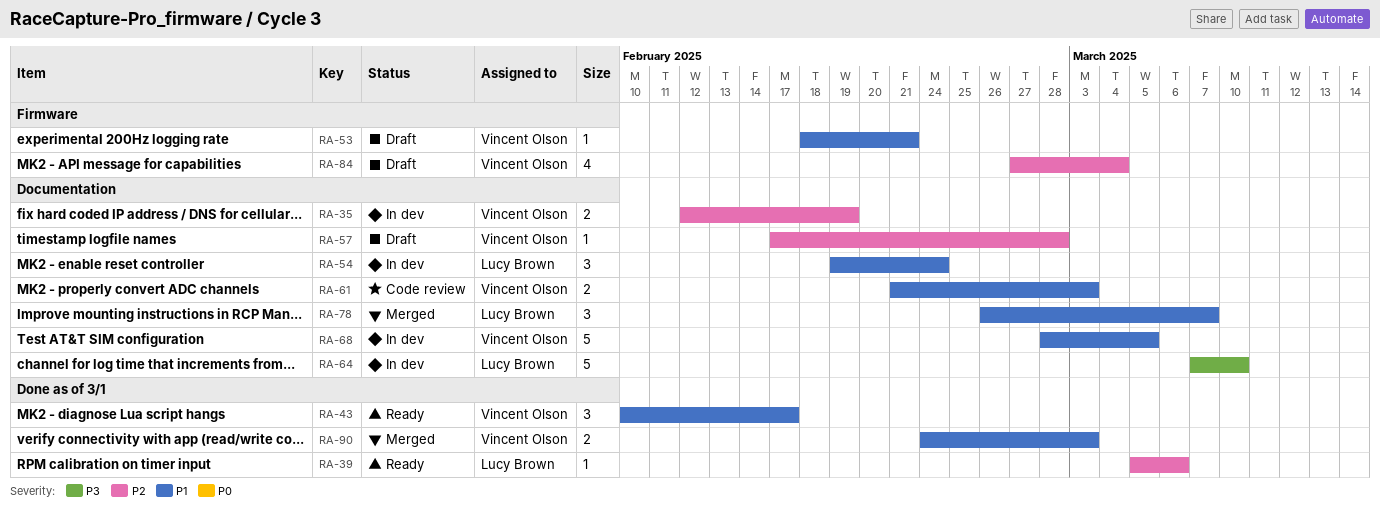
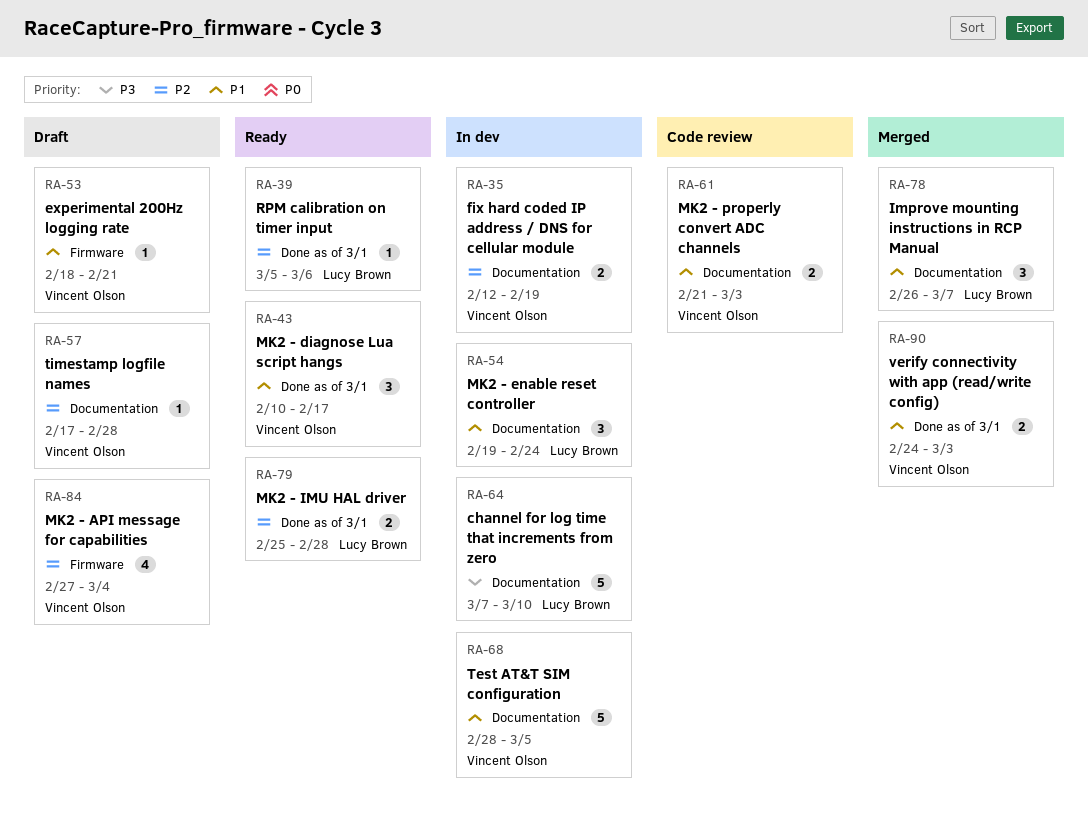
RA-79: none -> present

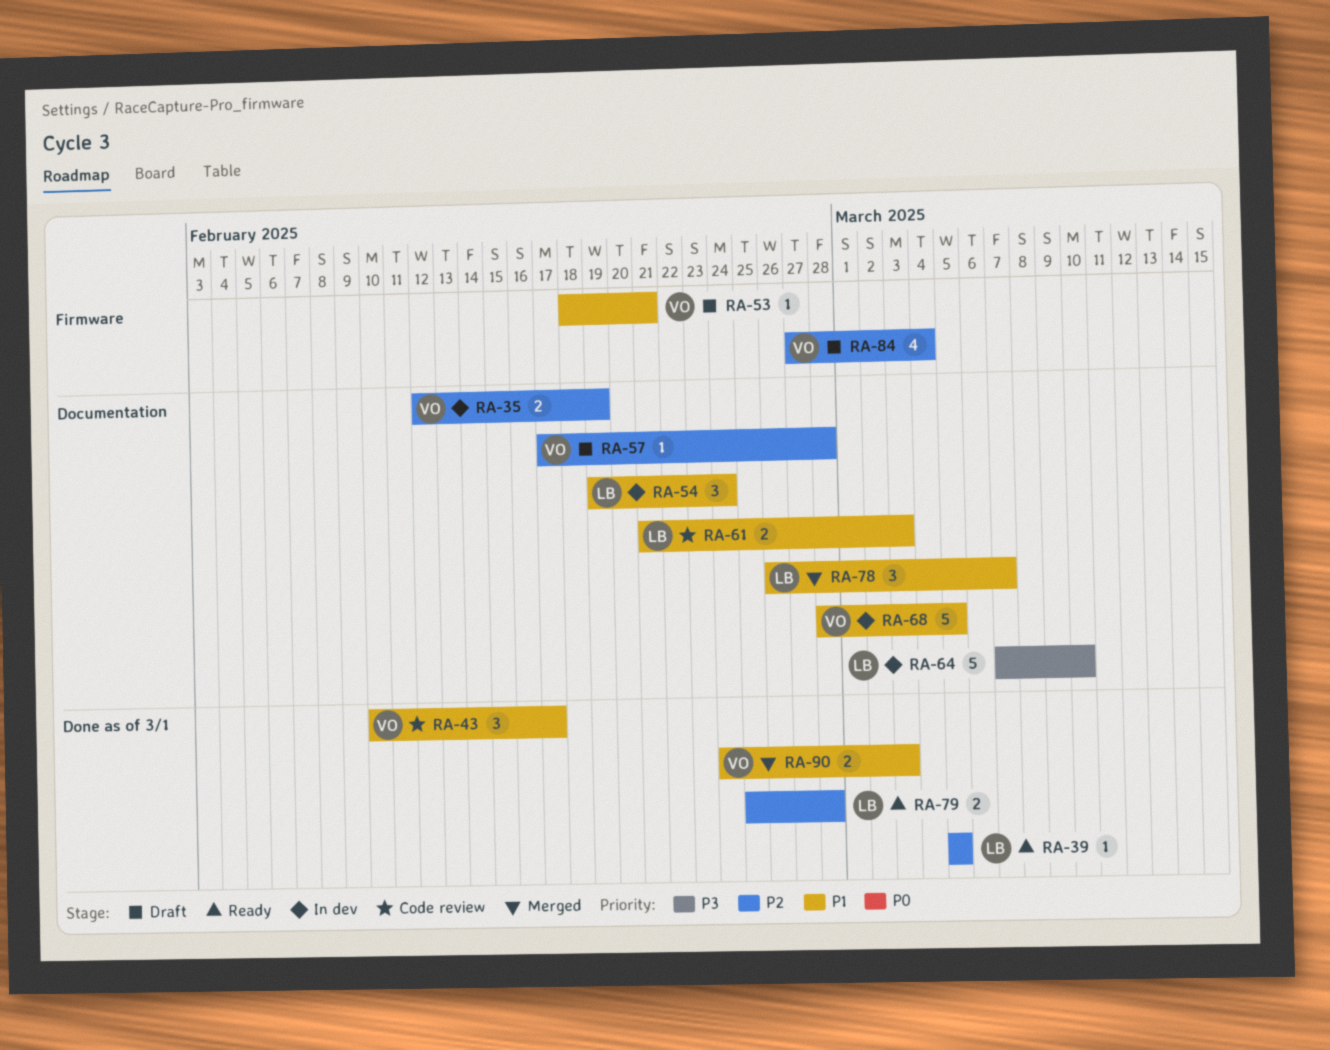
RA-39, due: Mar 6 -> Mar 5
RA-43, status: Ready -> Code review
RA-61, owner: Vincent Olson -> Lucy Brown

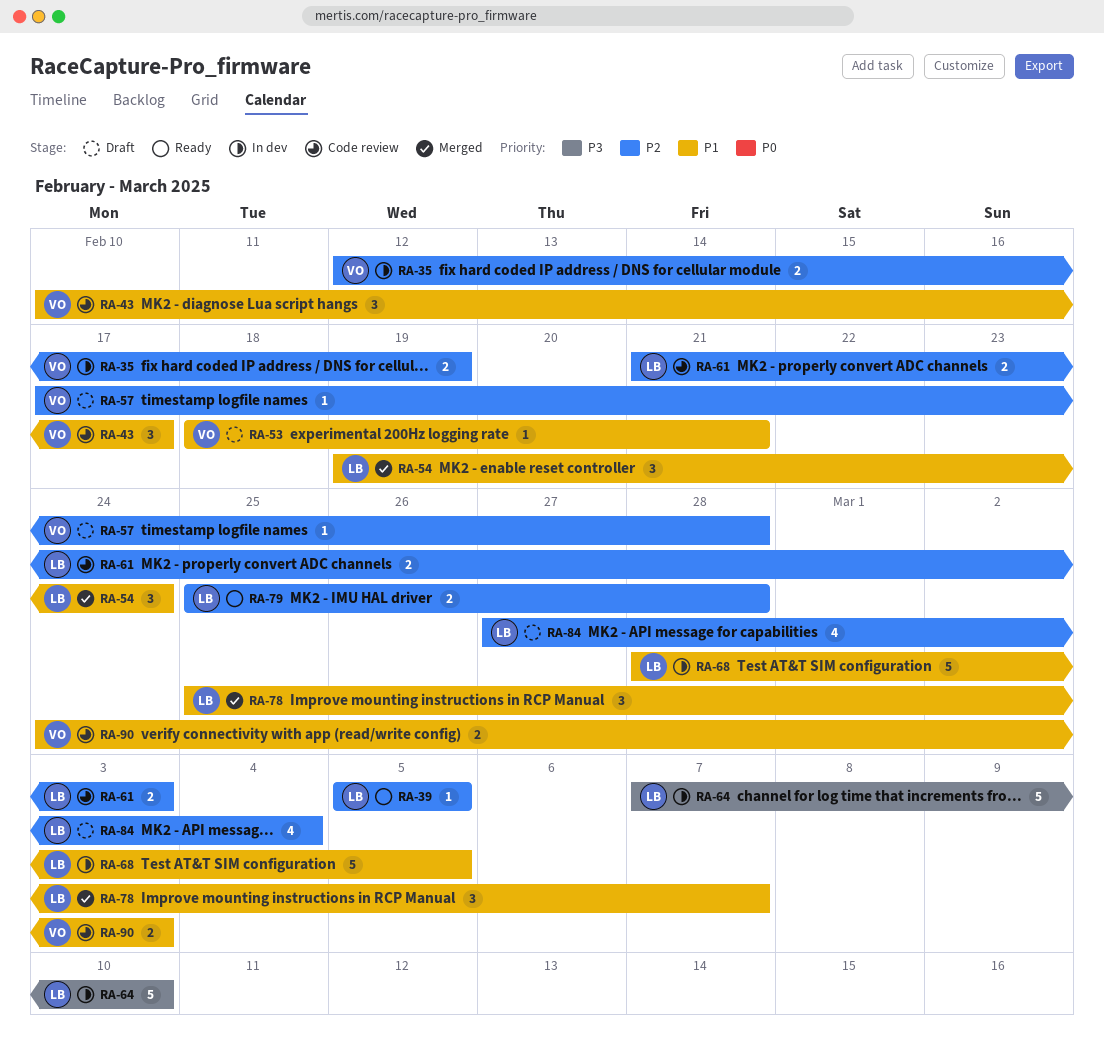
RA-54, status: In dev -> Merged
RA-61, priority: P1 -> P2
RA-68, owner: VO -> LB
RA-78, start: Feb 26 -> Feb 25
RA-84, owner: VO -> LB
RA-90, status: Merged -> Code review

